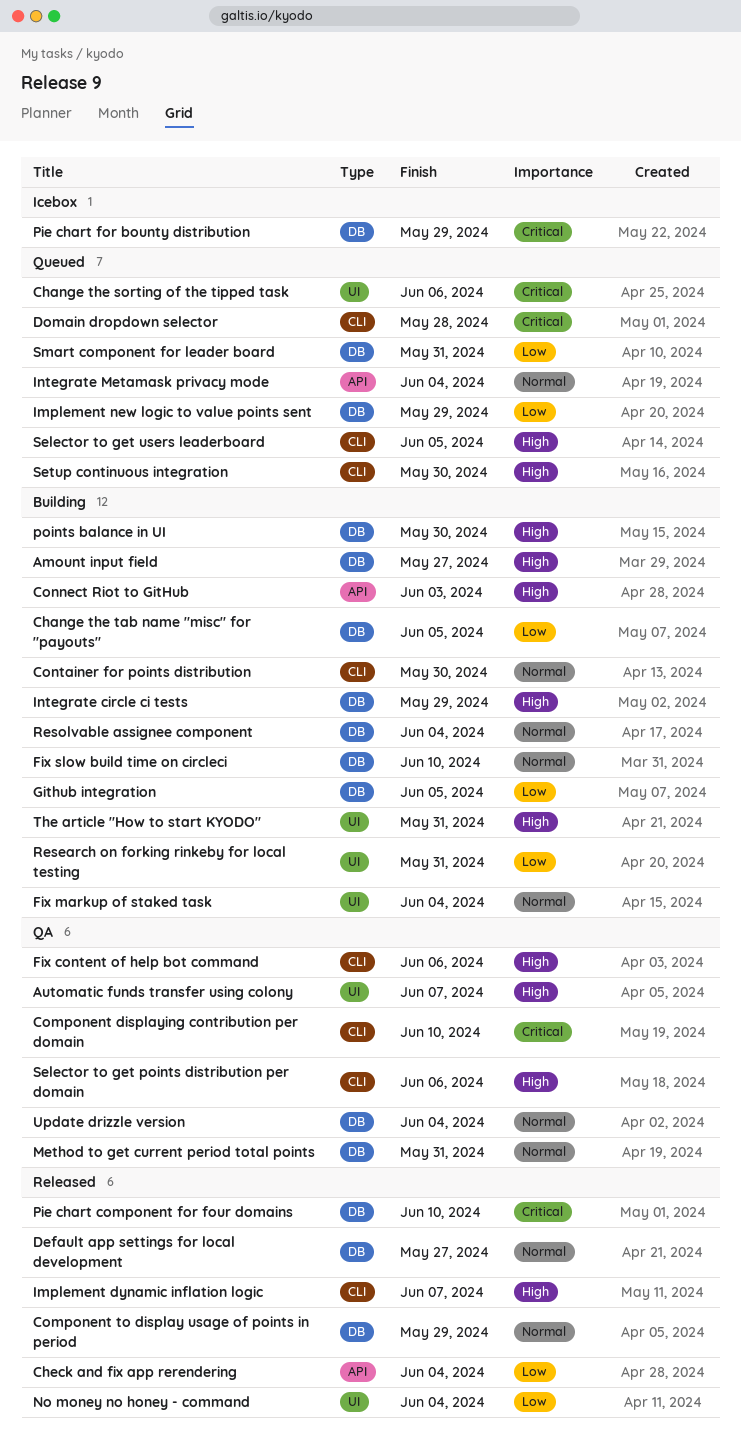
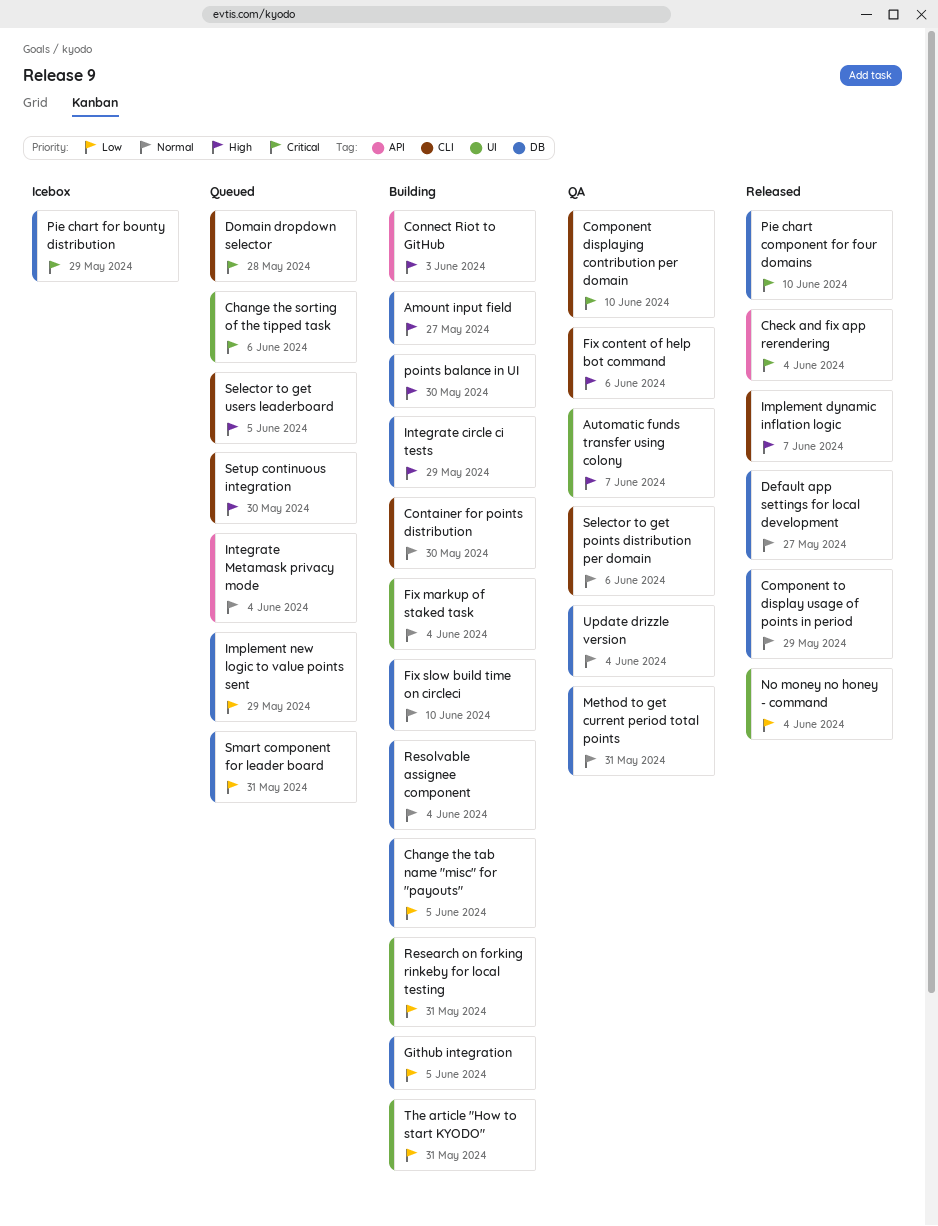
Check and fix app rerendering, priority: Low -> Critical
Selector to get points distribution per domain, priority: High -> Normal
The article "How to start KYODO", priority: High -> Low

